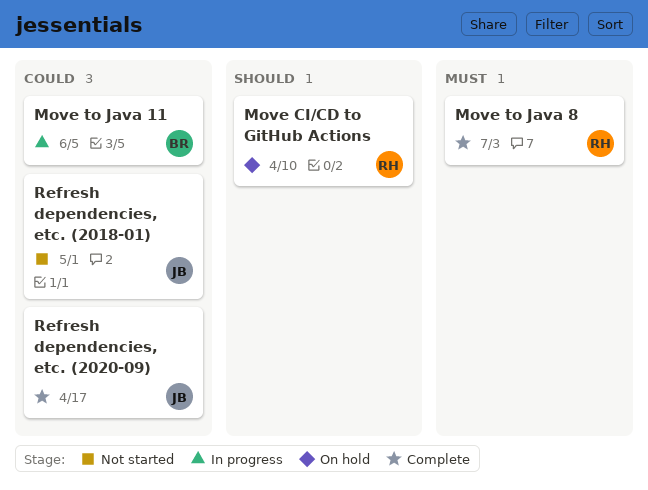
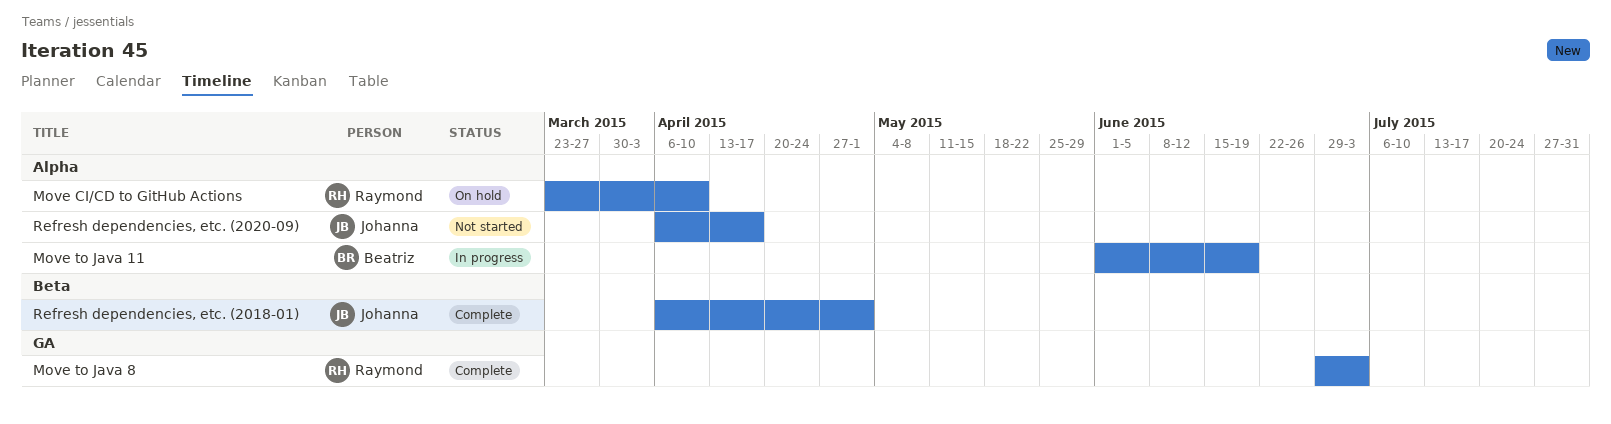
Move to Java 11, due: Jun 5 -> Jun 19
Refresh dependencies, etc. (2018-01), status: Not started -> Complete
Refresh dependencies, etc. (2020-09), status: Complete -> Not started

